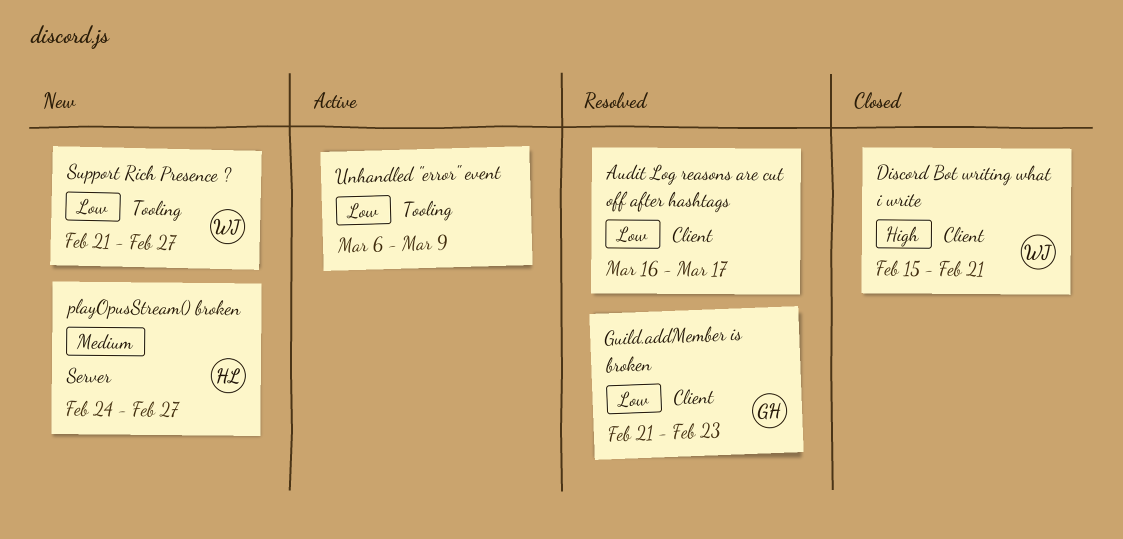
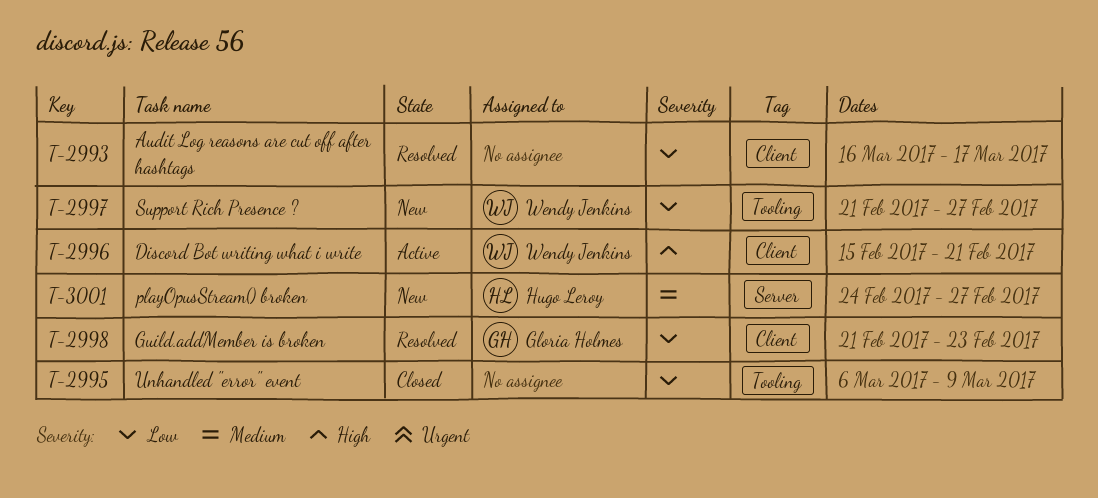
Discord Bot writing what i write, status: Closed -> Active
Unhandled "error" event, status: Active -> Closed

